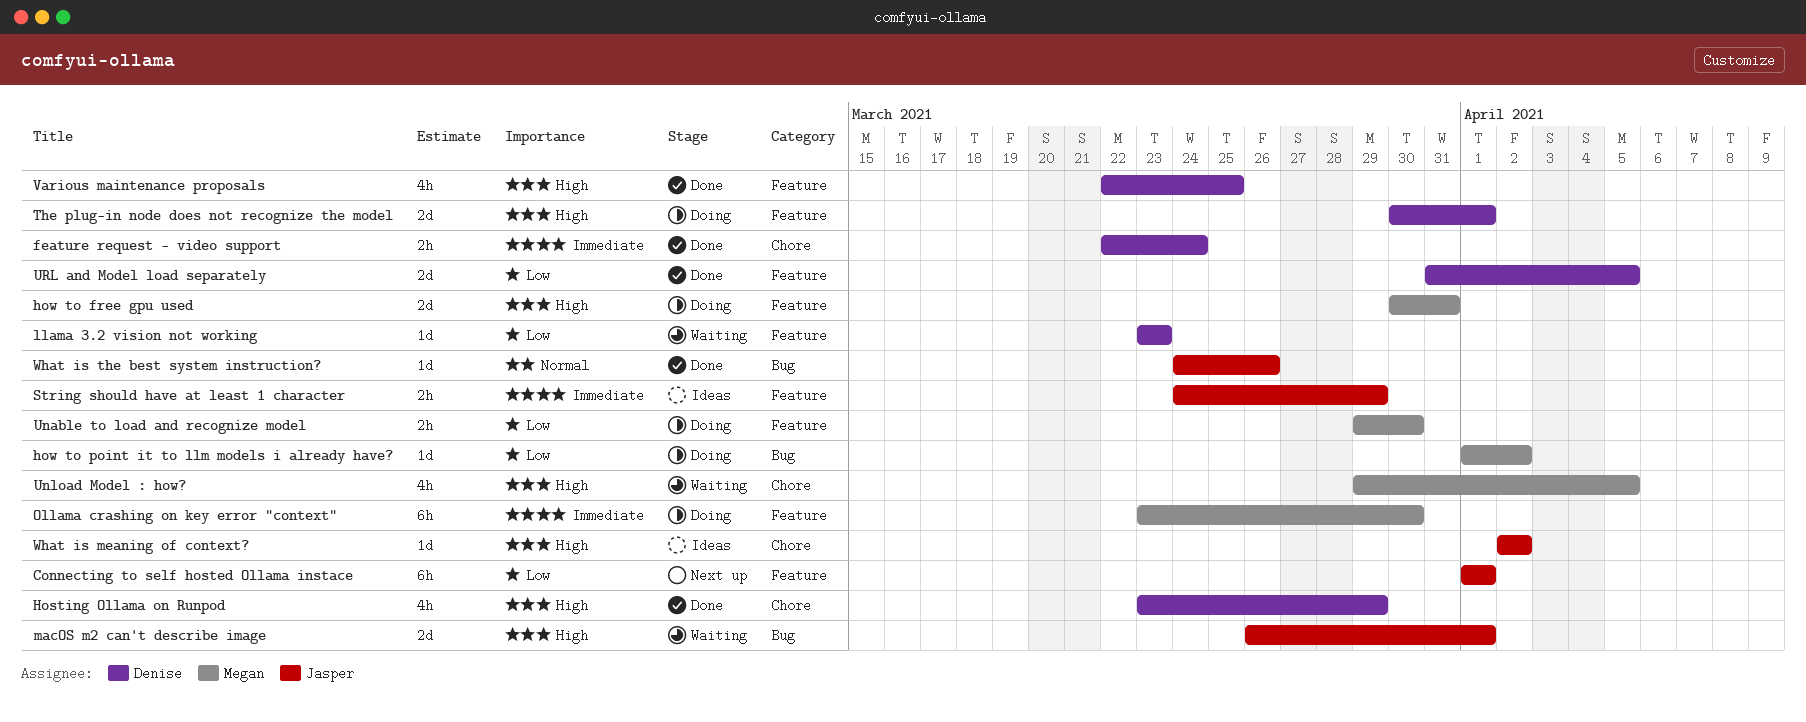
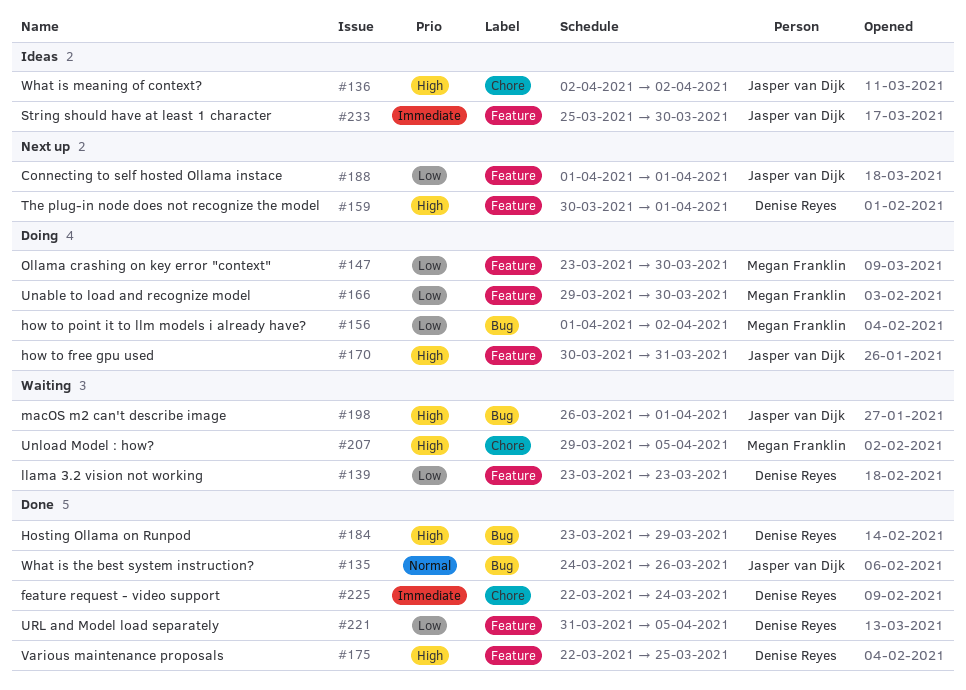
Hosting Ollama on Runpod, label: Chore -> Bug
how to free gpu used, owner: Megan Franklin -> Jasper van Dijk
Ollama crashing on key error "context", priority: Immediate -> Low
String should have at least 1 character, start: Mar 24 -> Mar 25
String should have at least 1 character, due: Mar 29 -> Mar 30
The plug-in node does not recognize the model, status: Doing -> Next up

